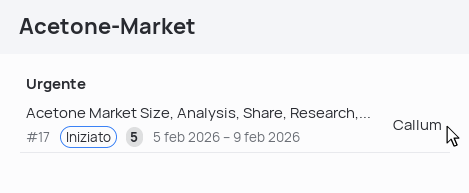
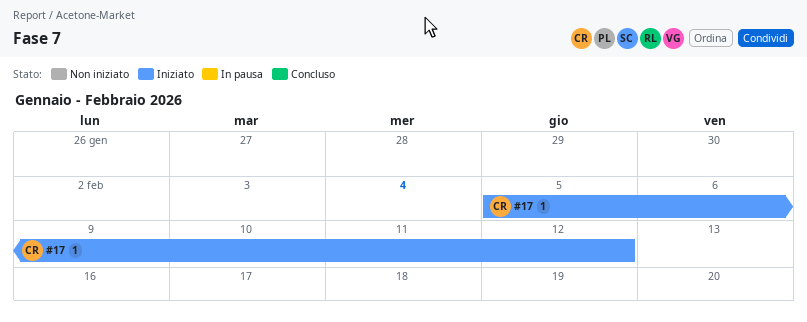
#17, estimate: 5 -> 1
#17, due: Feb 9 -> Feb 12

